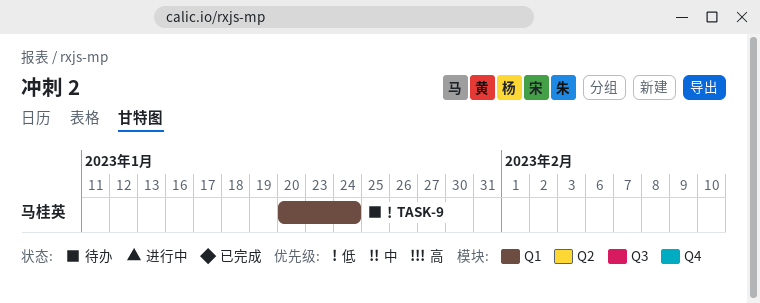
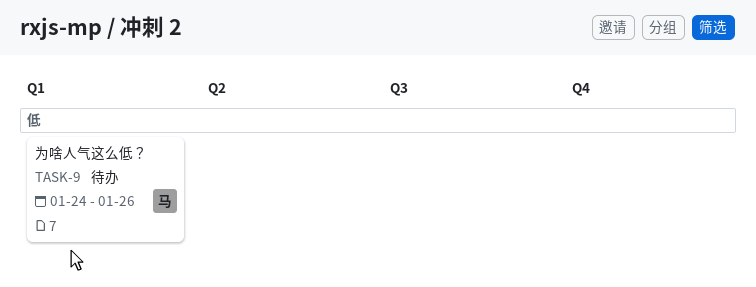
TASK-9, start: Jan 20 -> Jan 24
TASK-9, due: Jan 24 -> Jan 26

